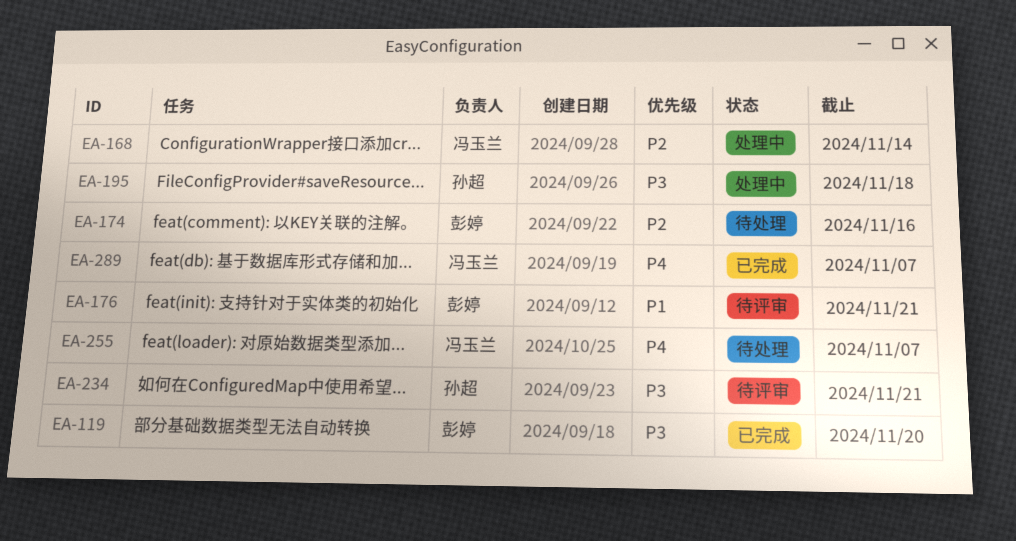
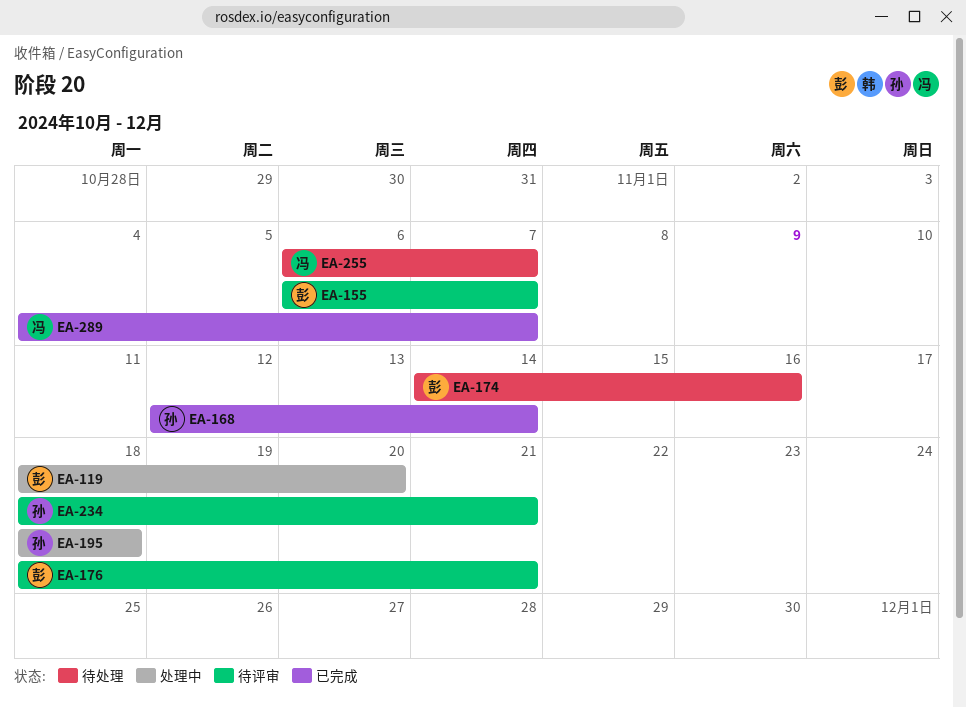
EA-119, status: 已完成 -> 处理中
EA-155: none -> present
EA-168, status: 处理中 -> 已完成
EA-168, owner: 冯玉兰 -> 孙超

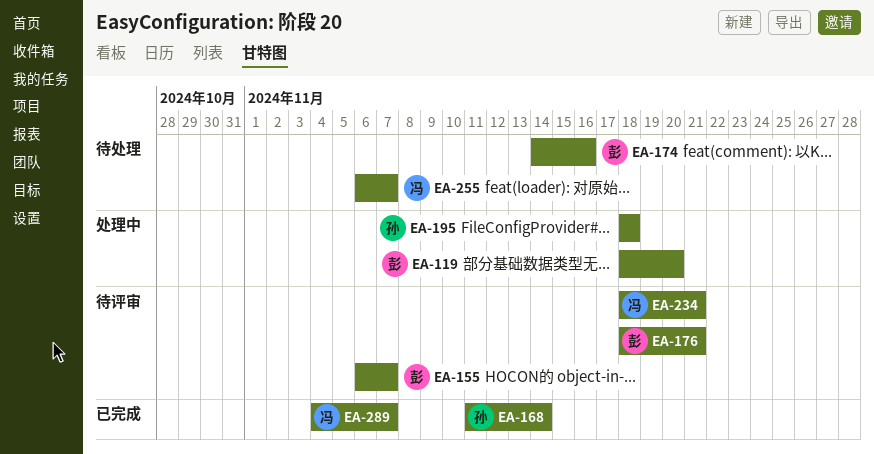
EA-168, start: Nov 12 -> Nov 11
EA-234, owner: 孙 -> 冯

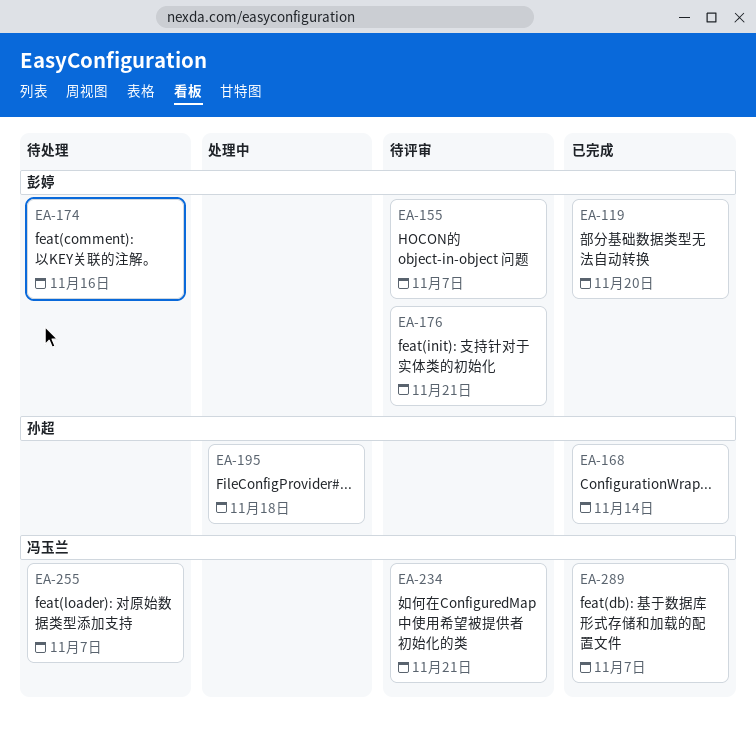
EA-119, status: 处理中 -> 已完成

